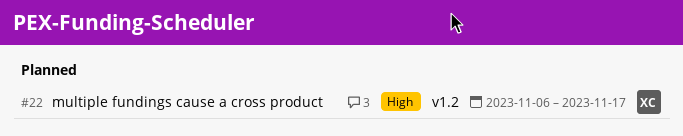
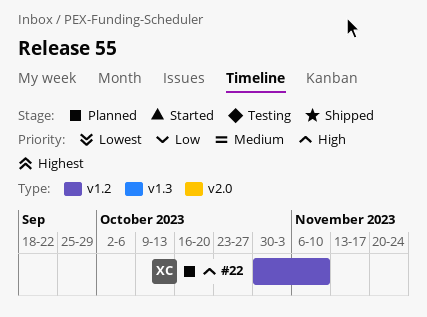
#22, start: Nov 6 -> Oct 30
#22, due: Nov 17 -> Nov 10

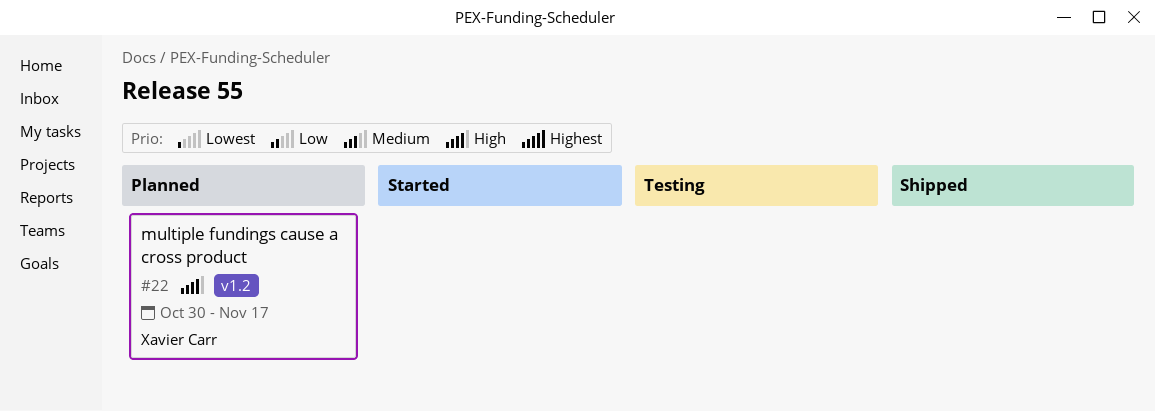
#22, due: Nov 10 -> Nov 17

